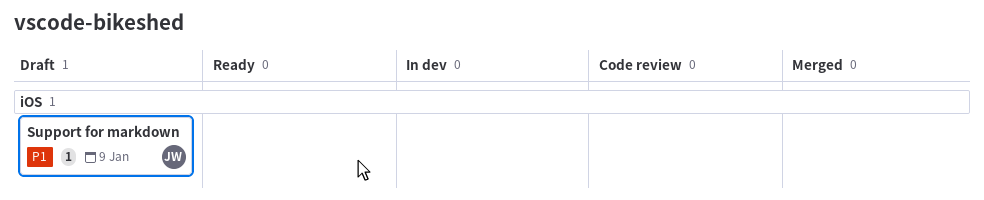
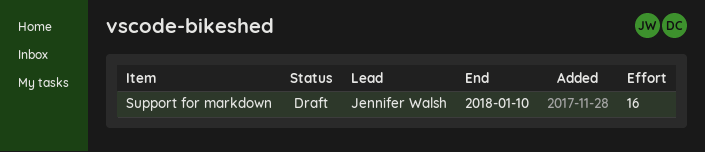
Support for markdown, estimate: 1 -> 16
Support for markdown, due: Jan 9 -> Jan 10

